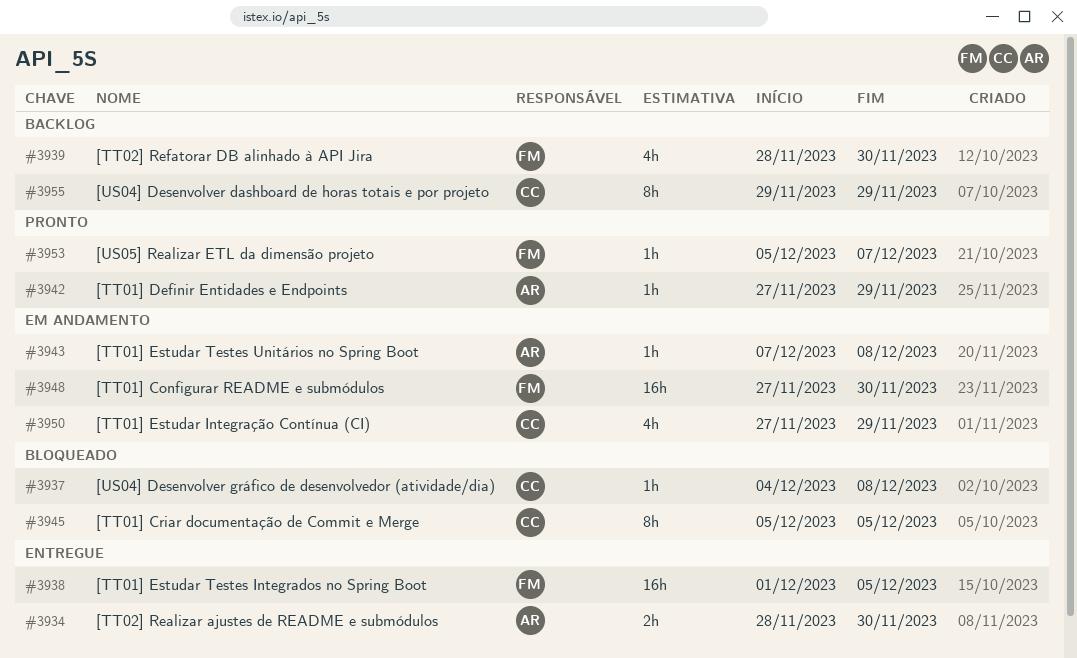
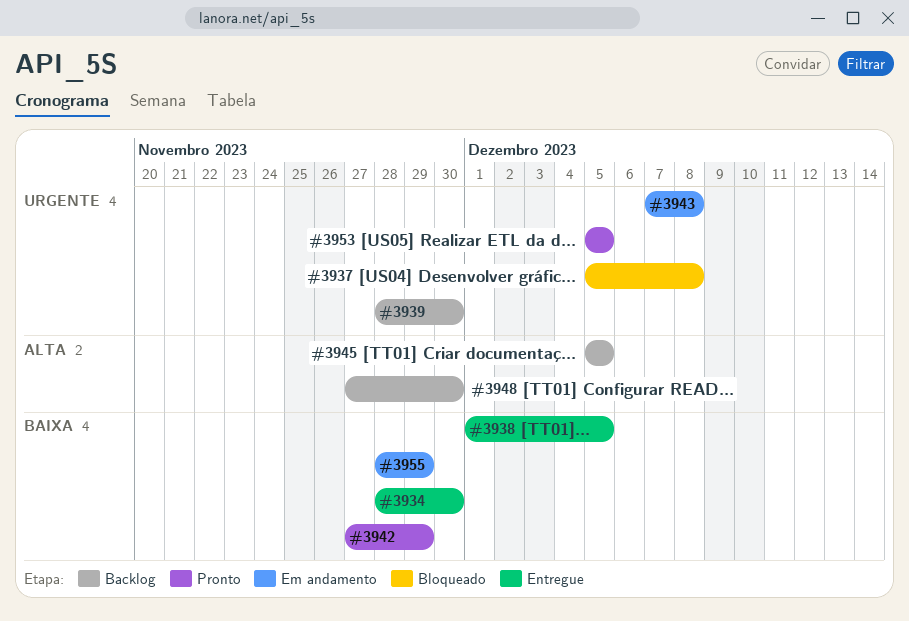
#3937, start: Dec 4 -> Dec 5
#3945, status: Bloqueado -> Backlog
#3948, status: Em andamento -> Backlog
#3950: present -> none
#3953, due: Dec 7 -> Dec 5
#3955, status: Backlog -> Em andamento
#3955, start: Nov 29 -> Nov 28

